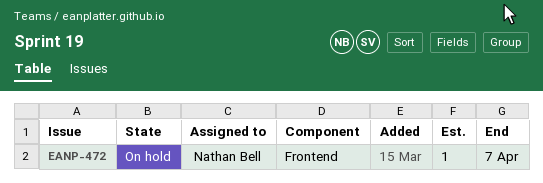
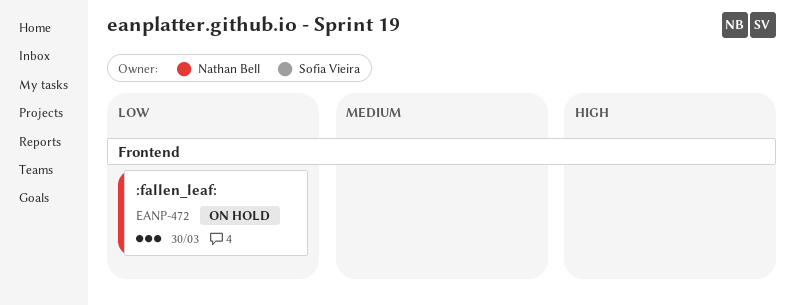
EANP-472, estimate: 1 -> 3
EANP-472, due: Apr 7 -> Mar 30

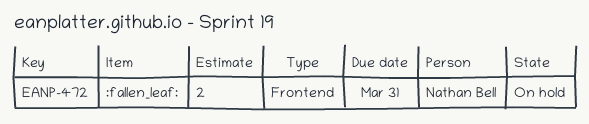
EANP-472, estimate: 3 -> 2
EANP-472, due: Mar 30 -> Mar 31

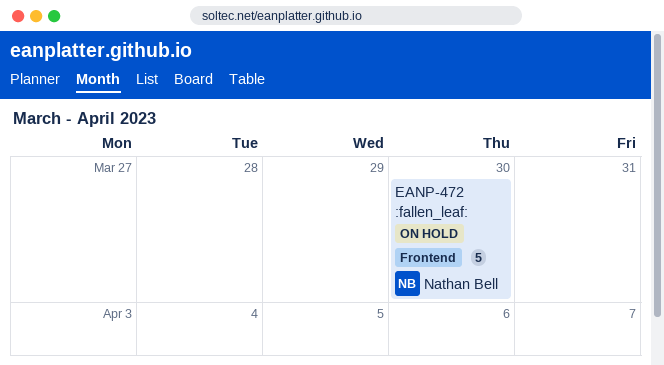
EANP-472, estimate: 2 -> 5
EANP-472, due: Mar 31 -> Mar 30

